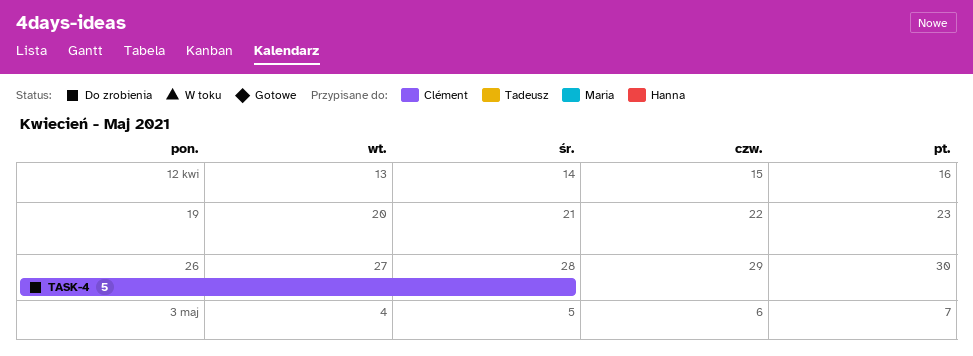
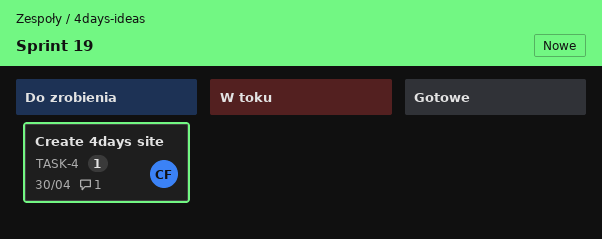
TASK-4, estimate: 5 -> 1
TASK-4, due: Apr 28 -> Apr 30

